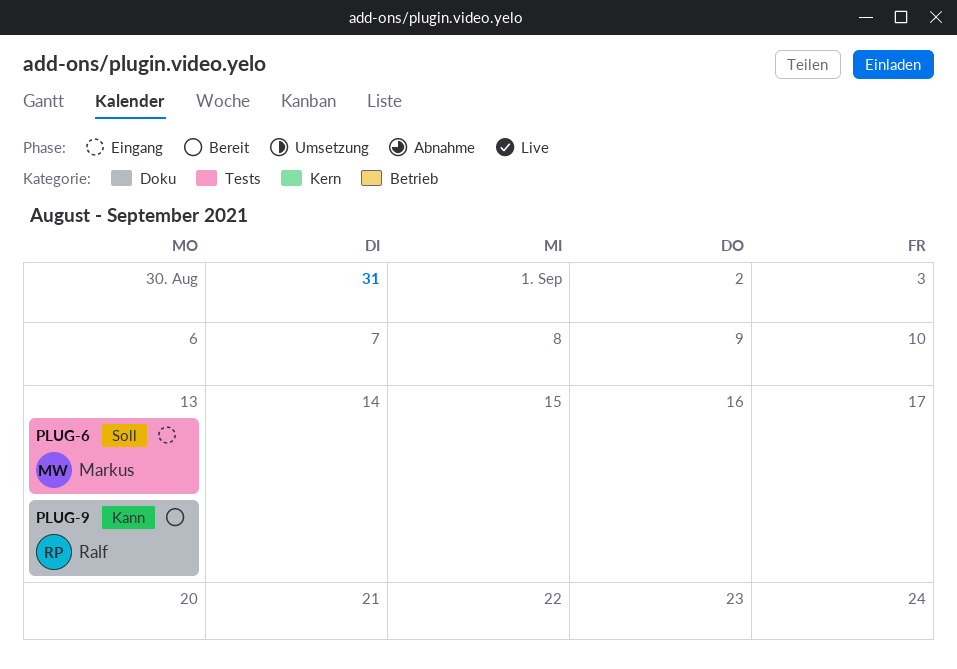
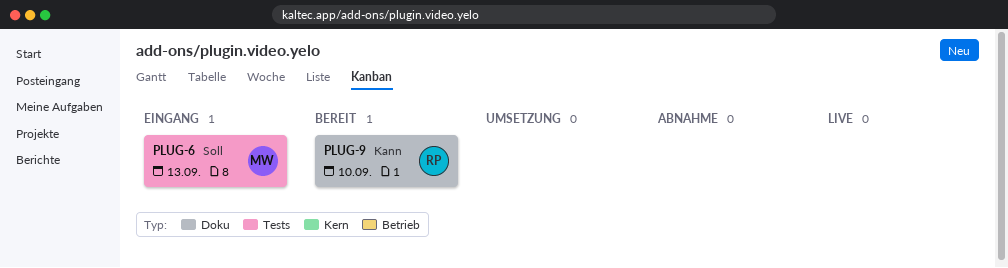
PLUG-9, due: Sep 13 -> Sep 10

